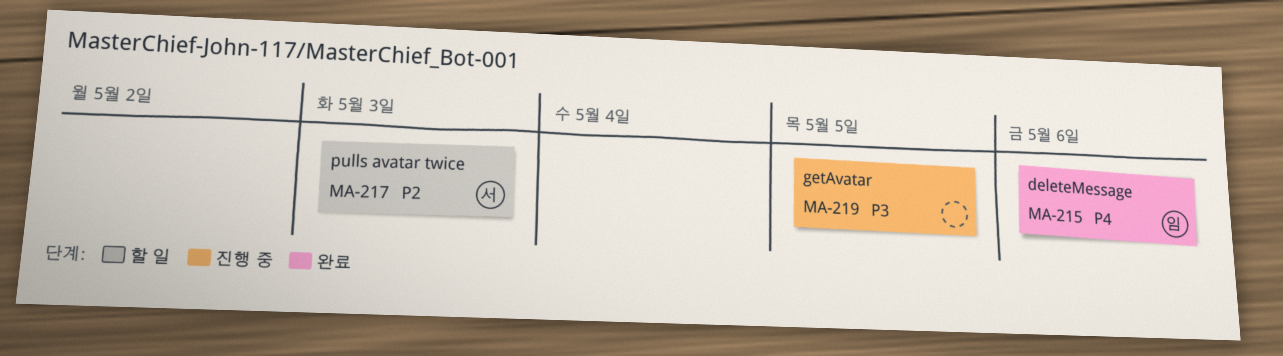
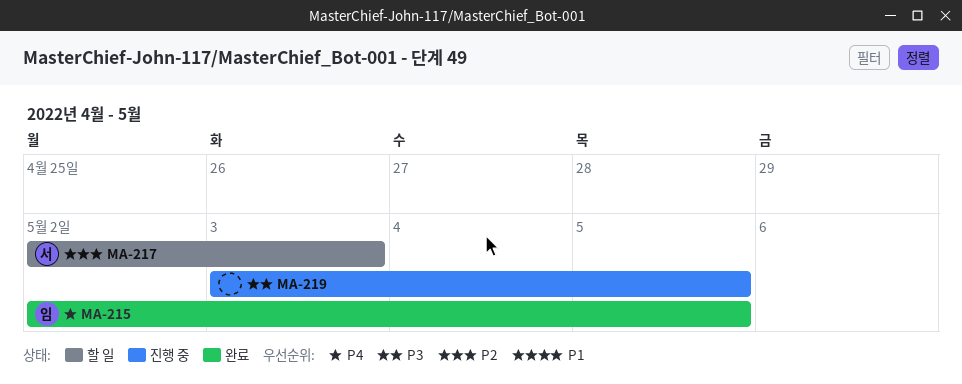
MA-215, due: May 6 -> May 5

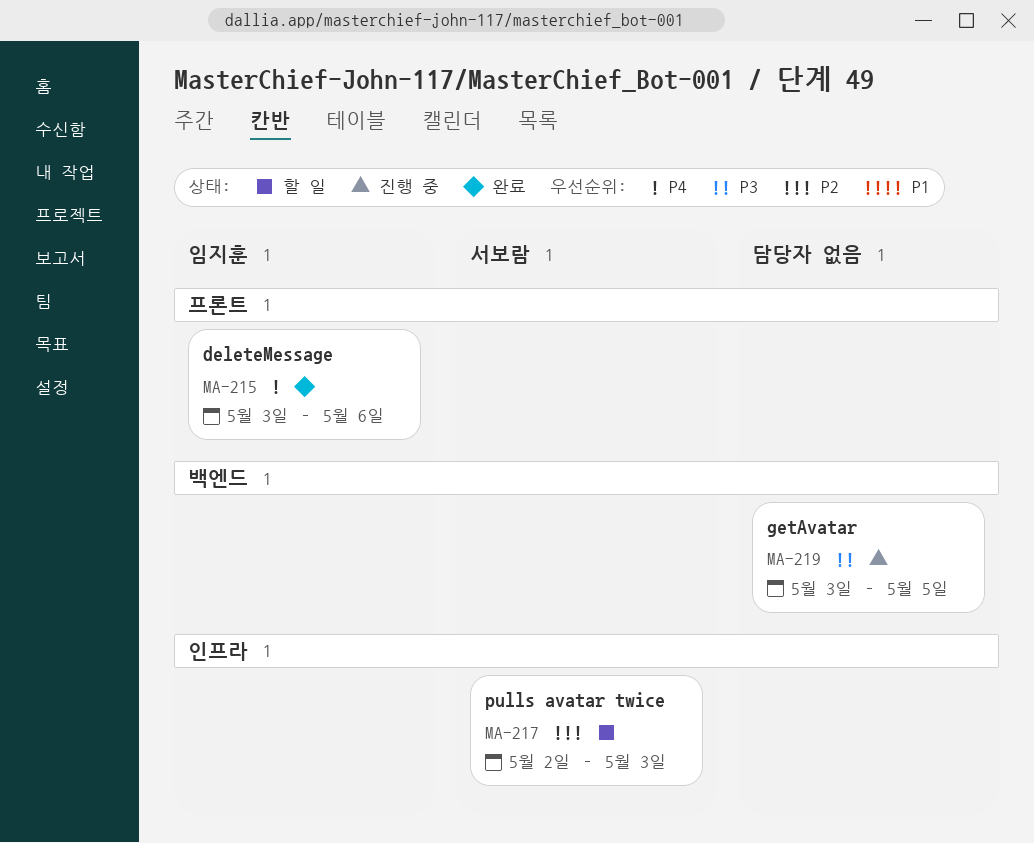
MA-215, start: May 2 -> May 3
MA-215, due: May 5 -> May 6

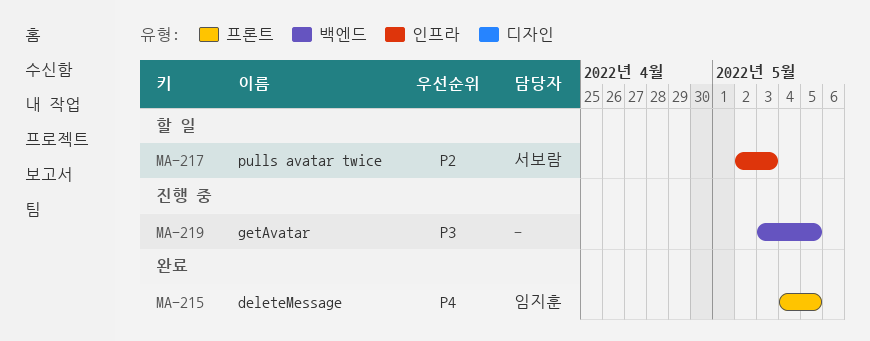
MA-215, start: May 3 -> May 4
MA-215, due: May 6 -> May 5

